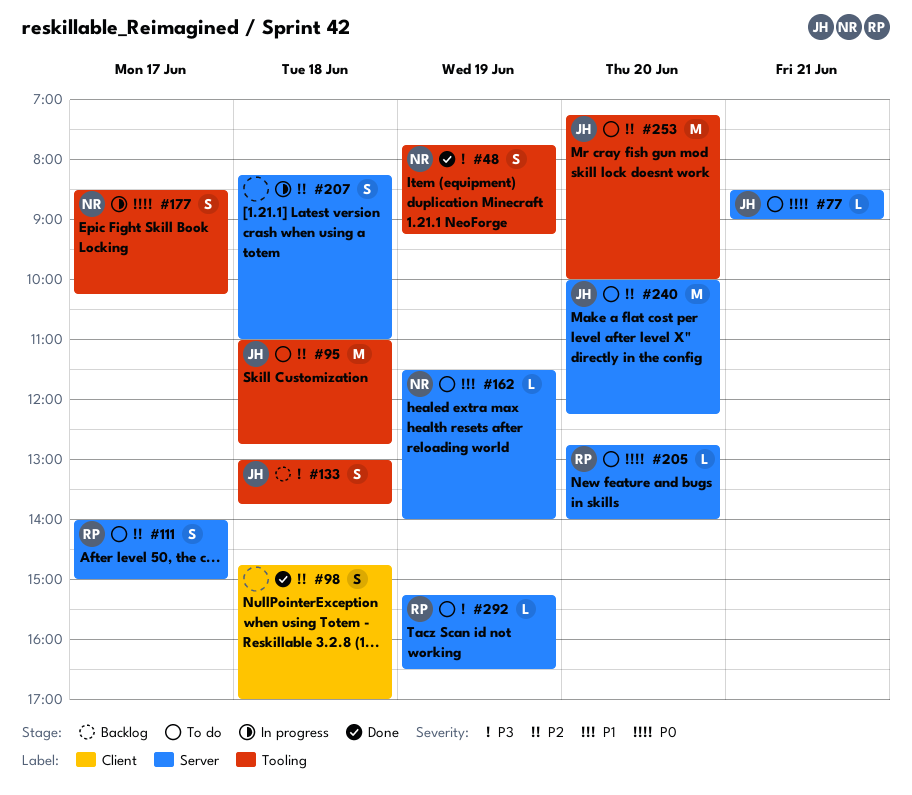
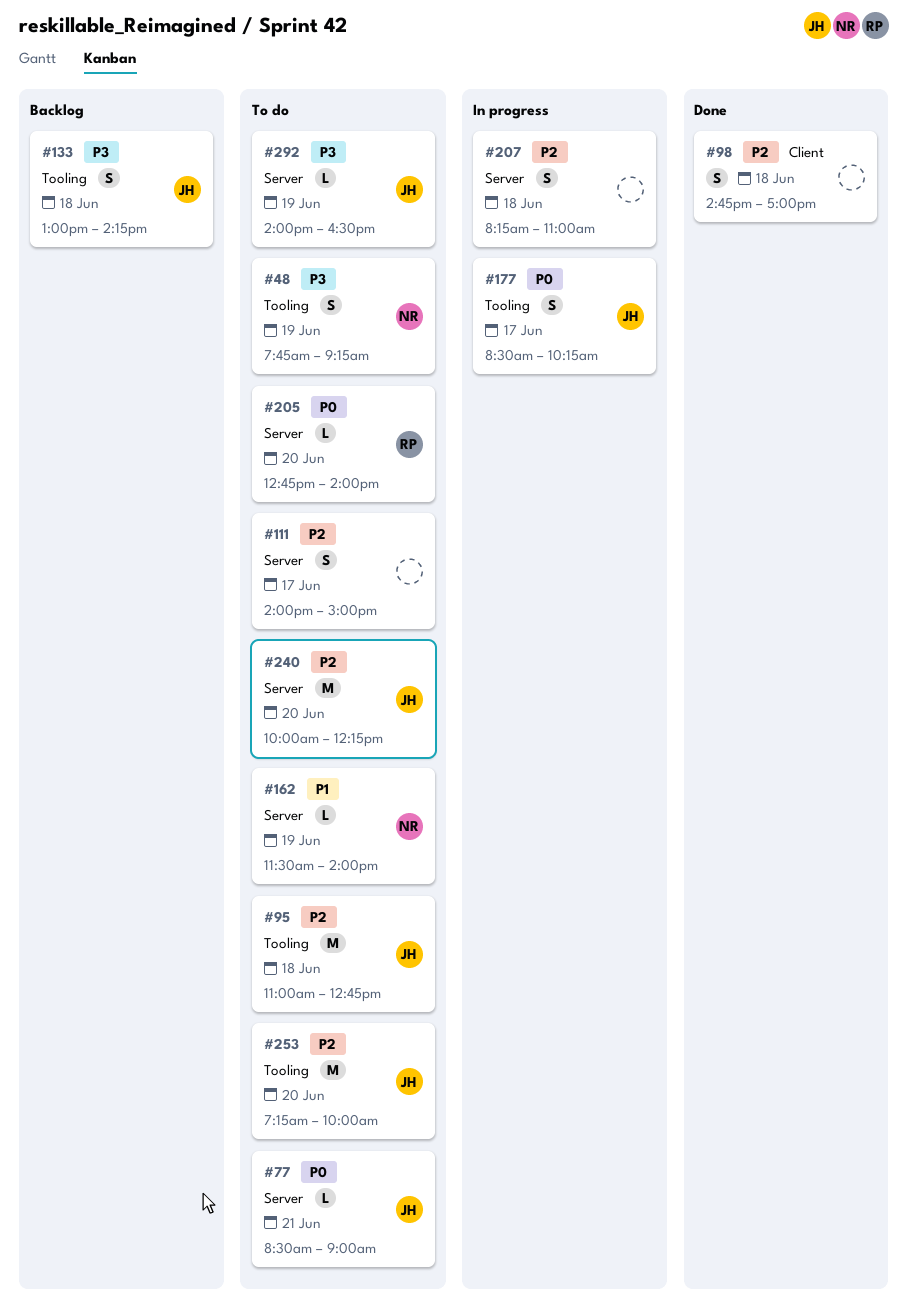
#48, status: Done -> To do
#111, owner: RP -> none
#133, ends: 13:45 -> 14:15
#177, owner: NR -> JH
#292, owner: RP -> JH
#292, begins: 15:15 -> 14:00

